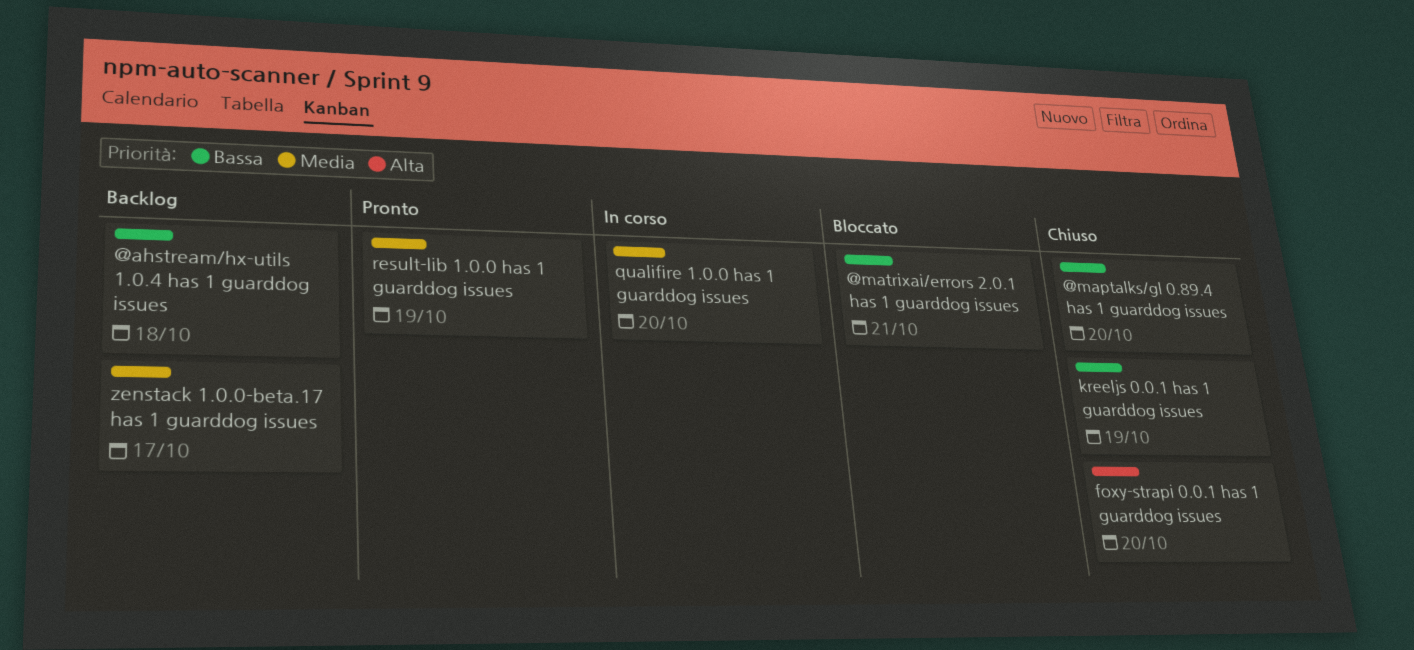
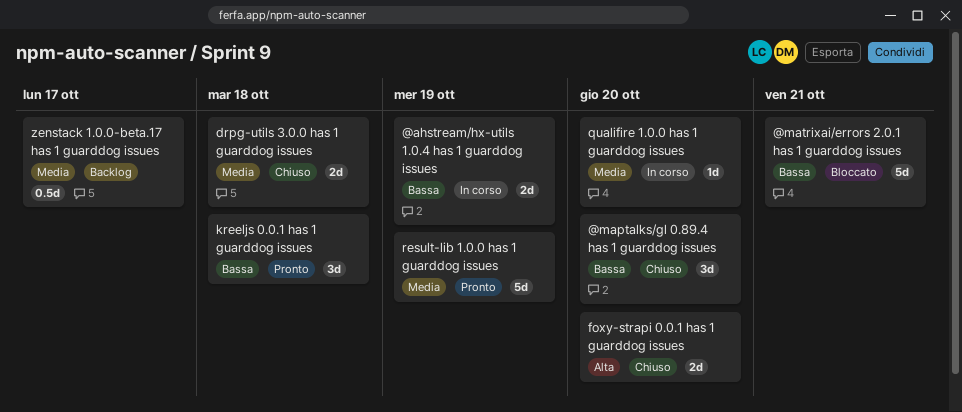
@ahstream/hx-utils 1.0.4 has 1 guarddog issues, status: Backlog -> In corso
@ahstream/hx-utils 1.0.4 has 1 guarddog issues, due: Oct 18 -> Oct 19
drpg-utils 3.0.0 has 1 guarddog issues: none -> present
kreeljs 0.0.1 has 1 guarddog issues, status: Chiuso -> Pronto
kreeljs 0.0.1 has 1 guarddog issues, due: Oct 19 -> Oct 18

